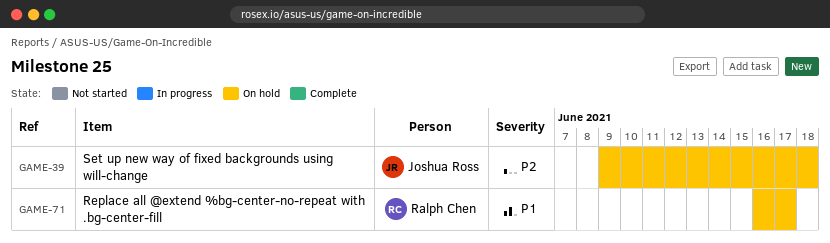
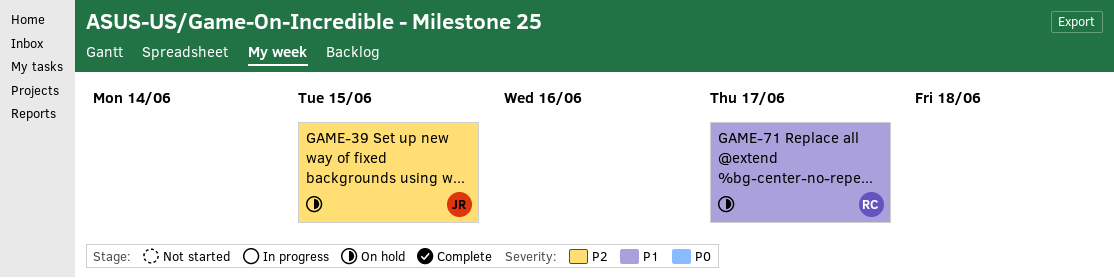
GAME-39, due: Jun 18 -> Jun 15

